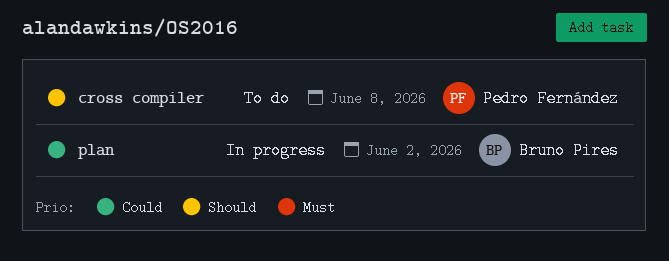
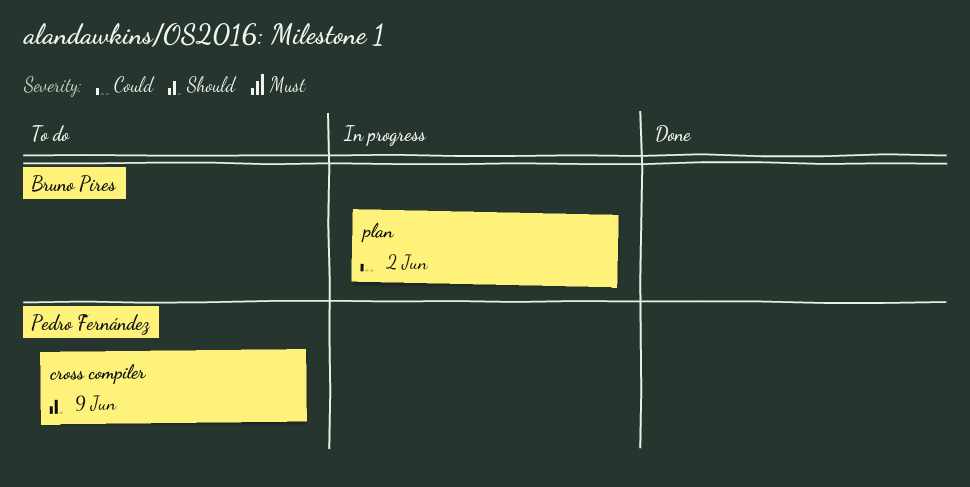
cross compiler, due: Jun 8 -> Jun 9

